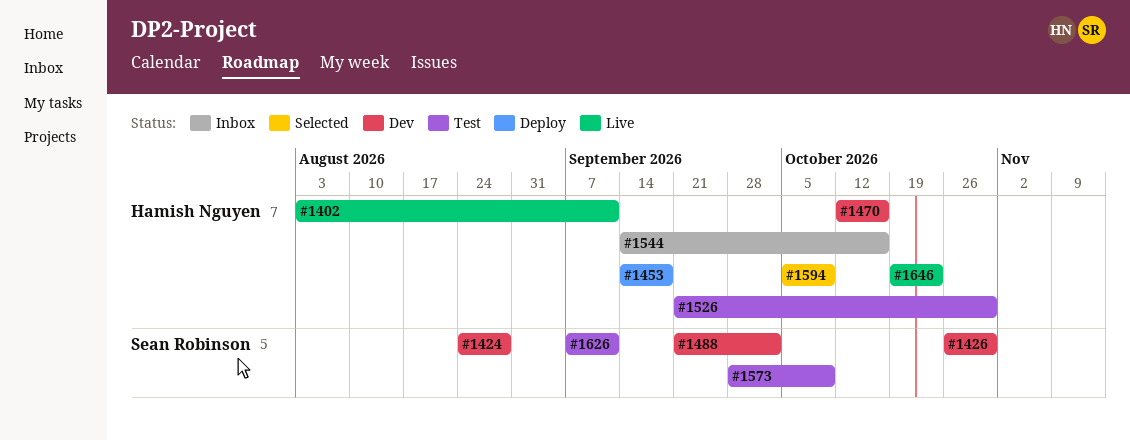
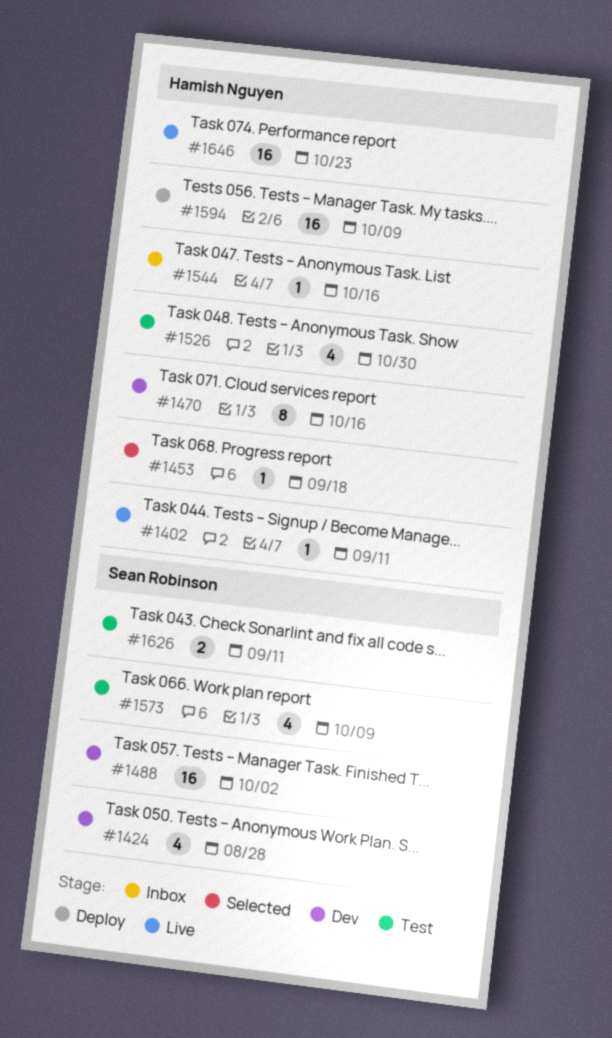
#1426: present -> none
#1453, status: Deploy -> Selected
#1594, status: Selected -> Deploy

